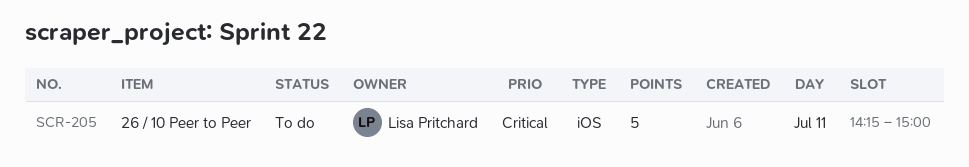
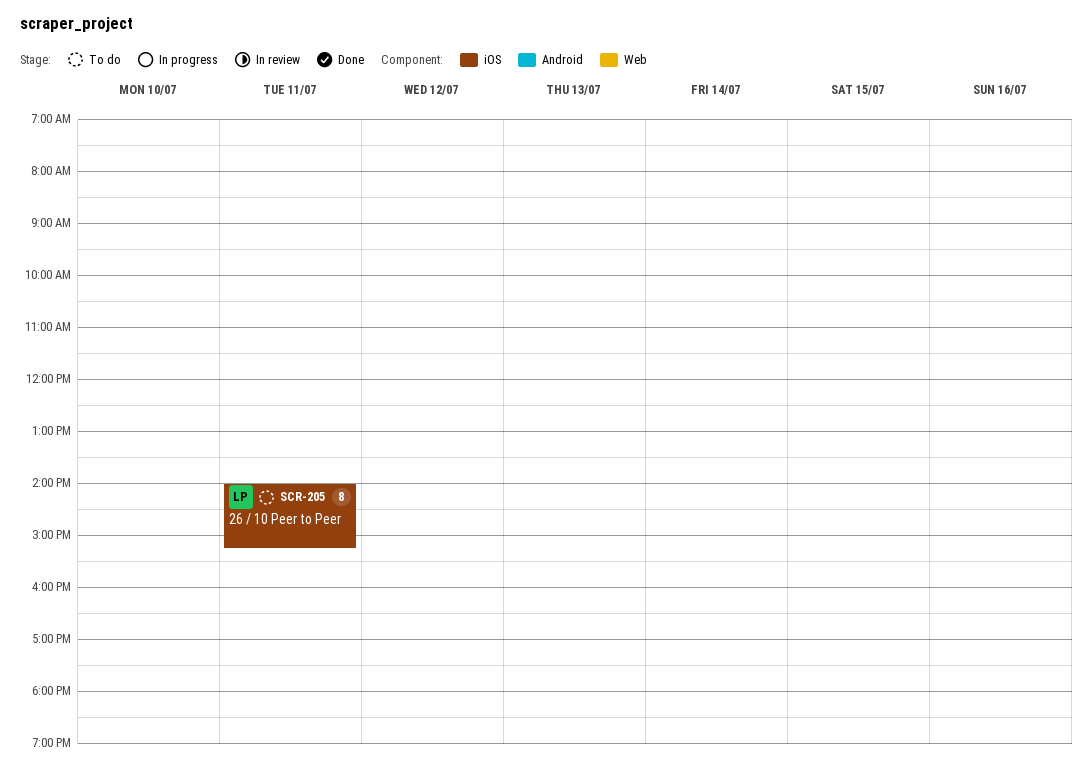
SCR-205, estimate: 5 -> 8
SCR-205, begins: 14:15 -> 14:00
SCR-205, ends: 15:00 -> 15:15

